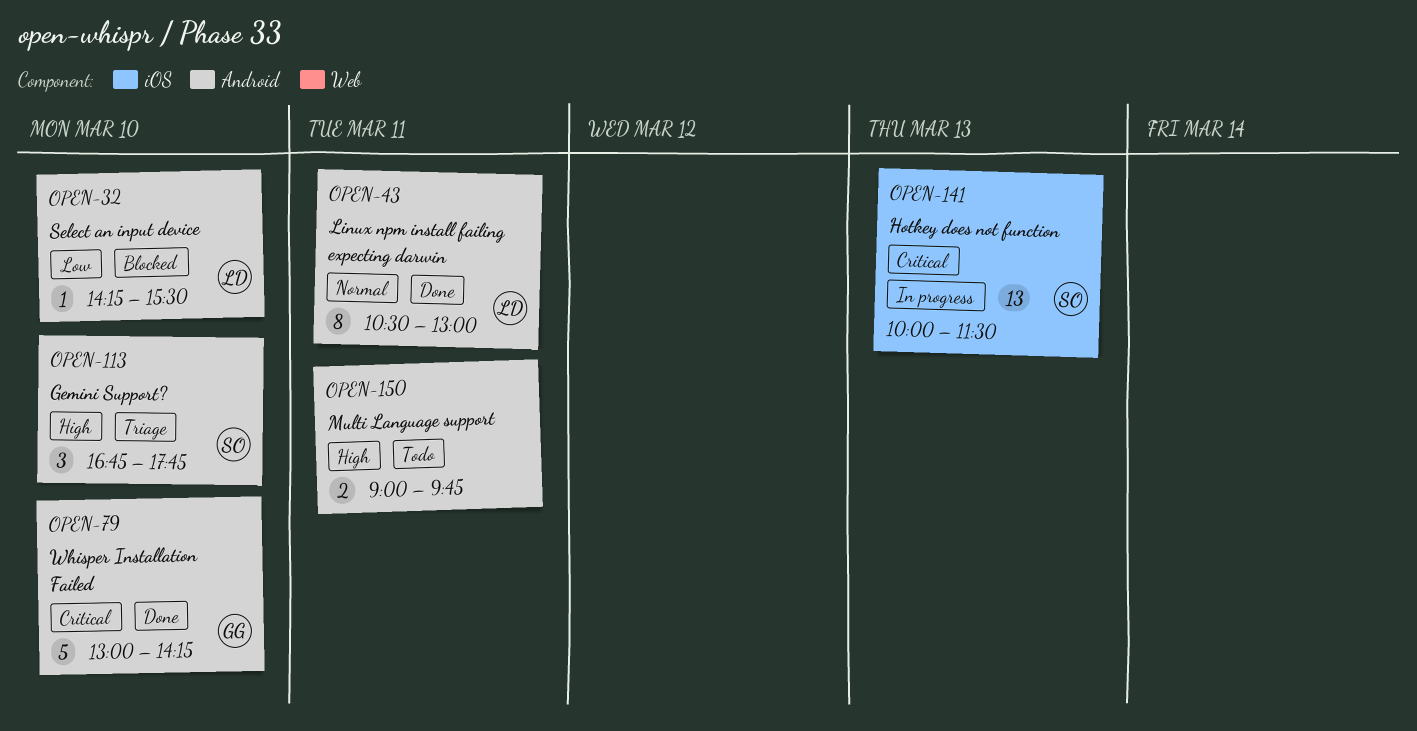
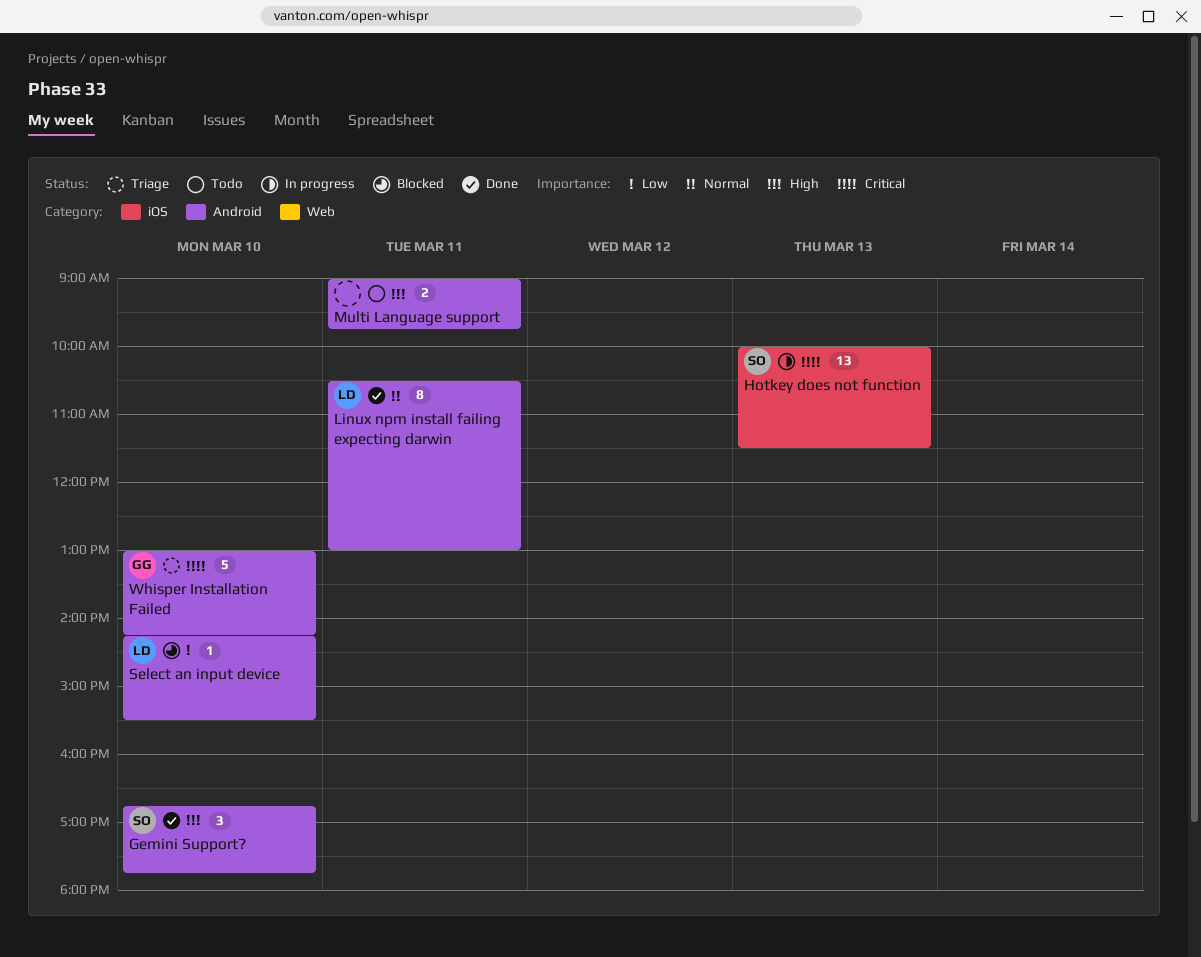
Gemini Support?, status: Triage -> Done
Whisper Installation Failed, status: Done -> Triage

